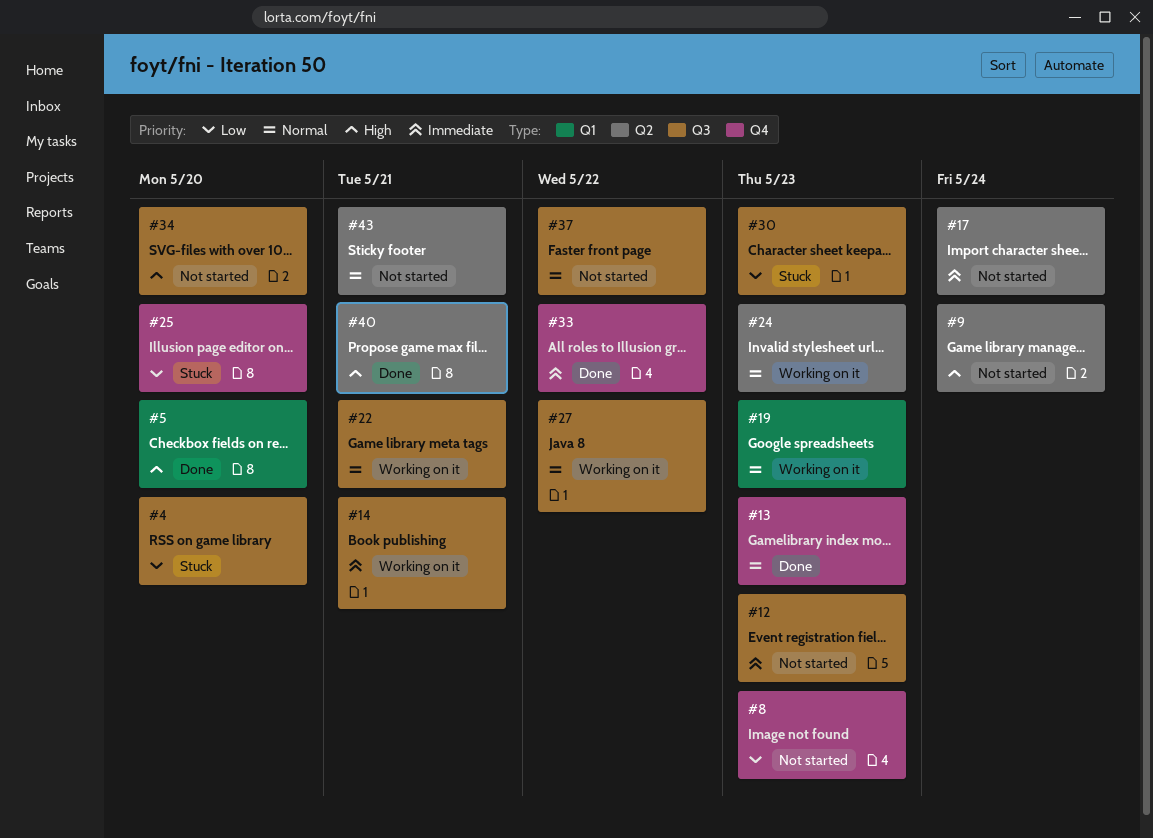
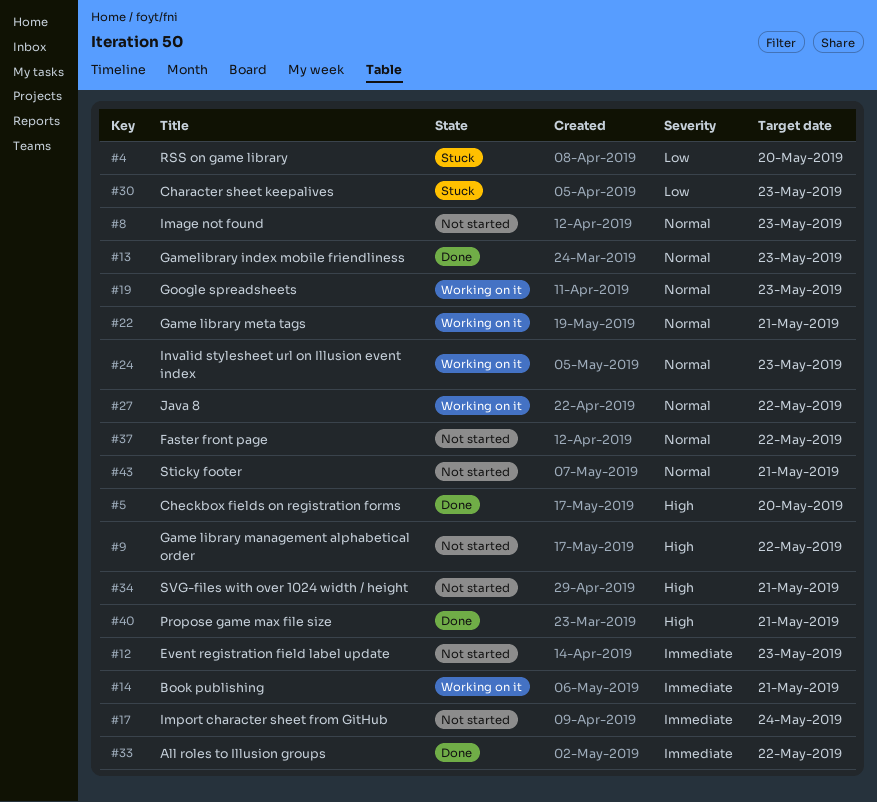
#8, priority: Low -> Normal
#9, due: May 24 -> May 22
#25: present -> none
#34, due: May 20 -> May 21

